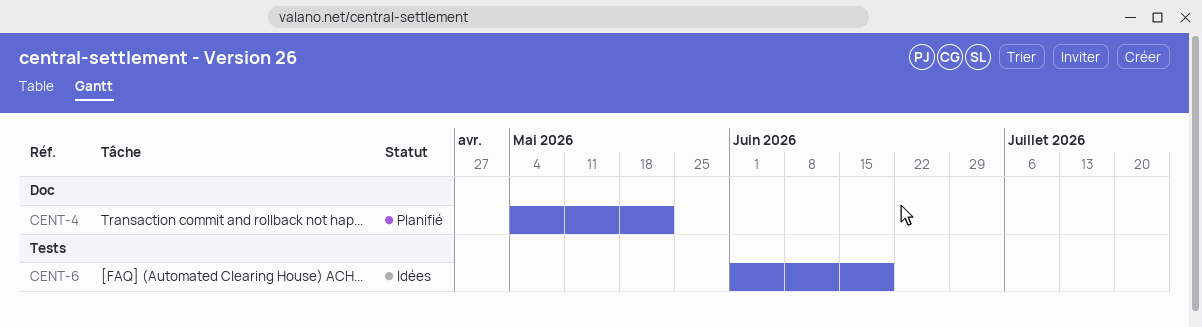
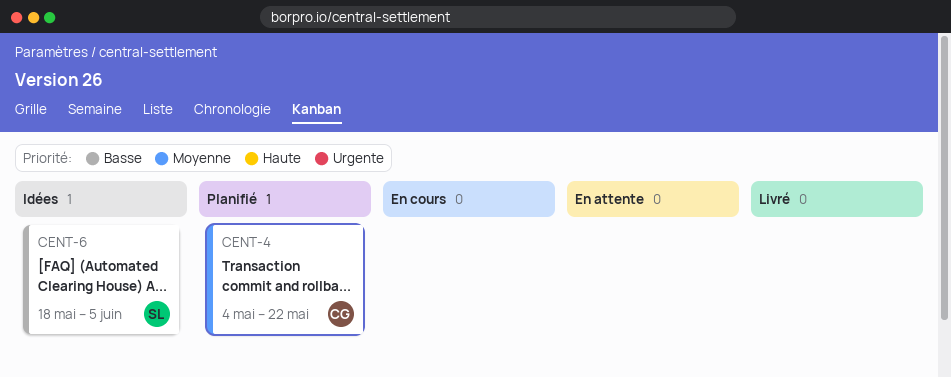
CENT-6, start: Jun 1 -> May 18
CENT-6, due: Jun 19 -> Jun 5

